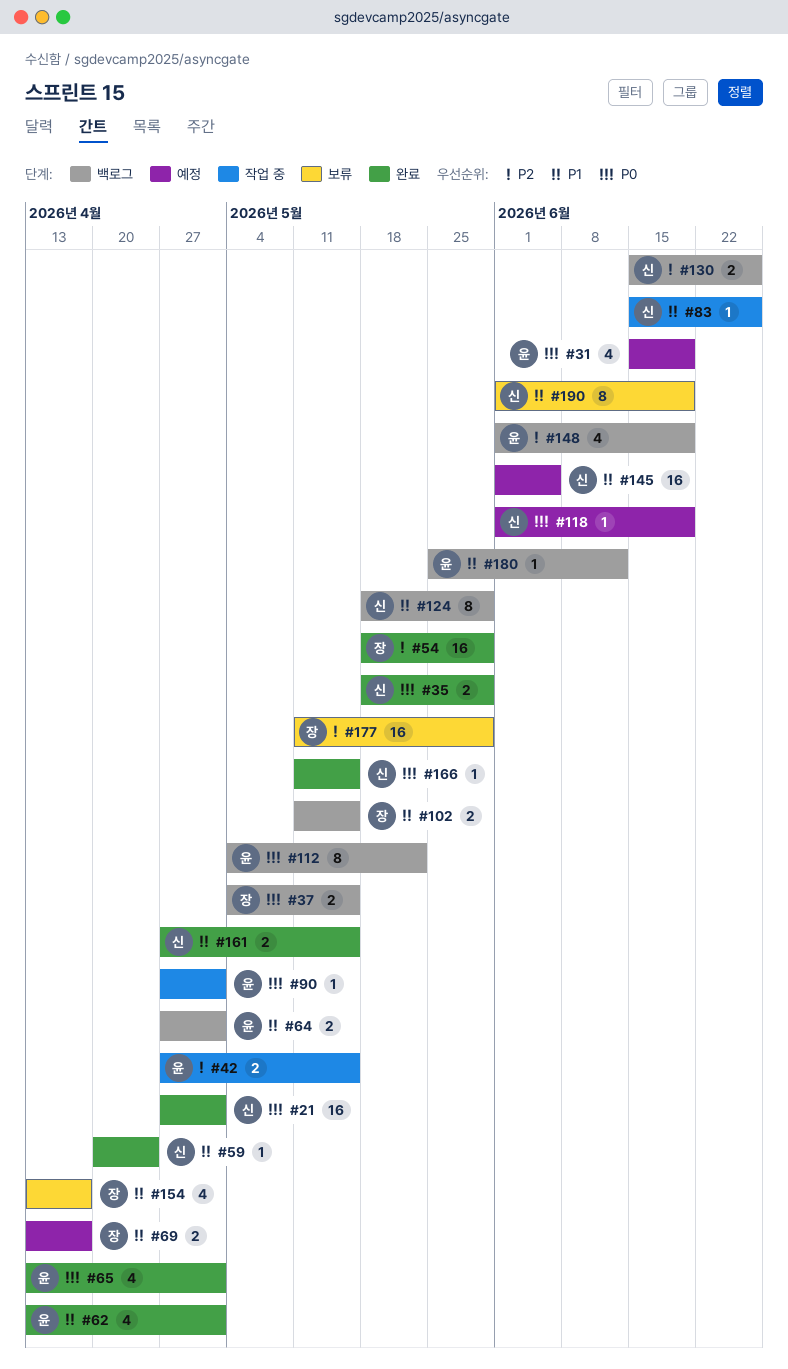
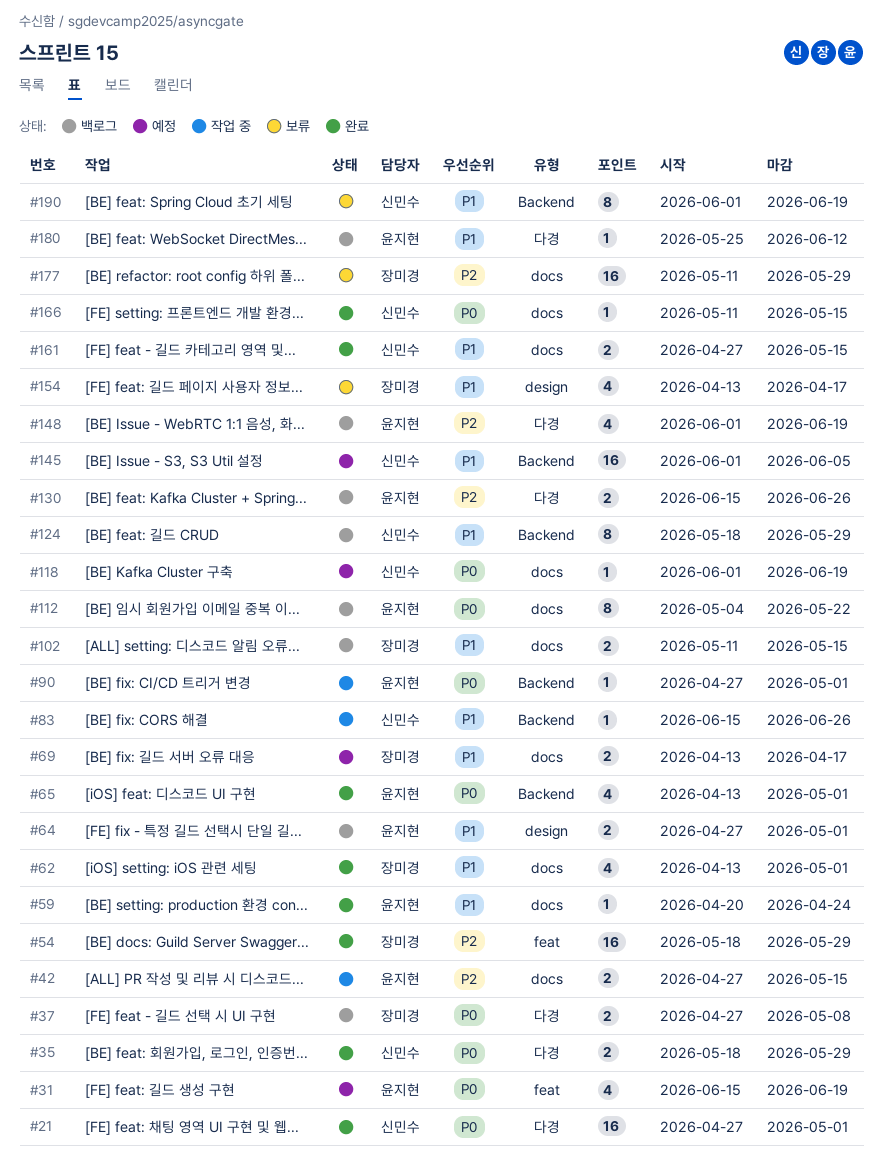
#37, start: May 4 -> Apr 27
#37, due: May 15 -> May 8
#59, owner: 신민수 -> 윤지현
#62, owner: 윤지현 -> 장미경
#130, owner: 신민수 -> 윤지현

